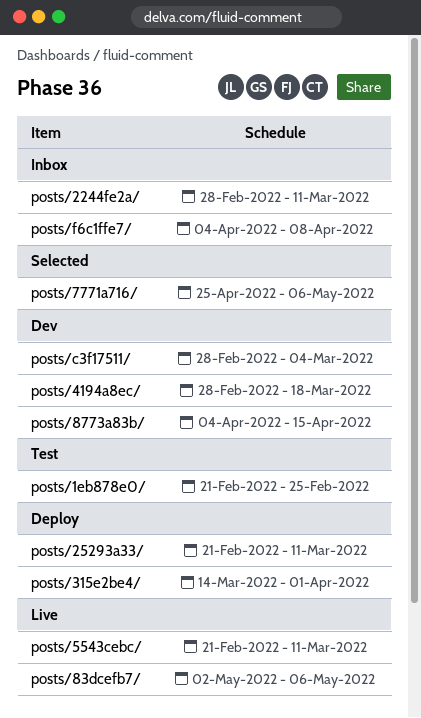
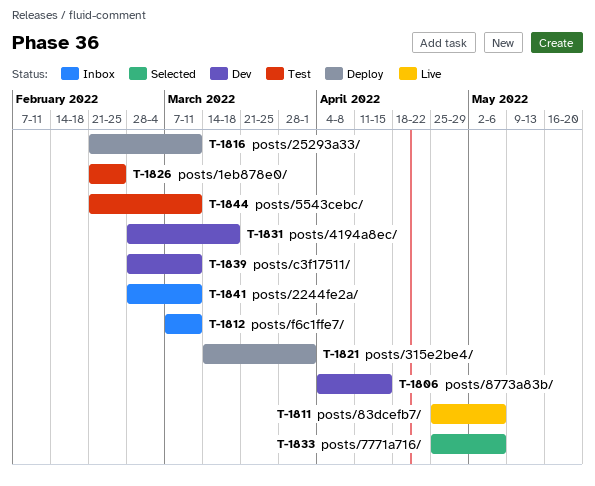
posts/5543cebc/, status: Live -> Test
posts/83dcefb7/, start: May 2 -> Apr 25
posts/c3f17511/, due: Mar 4 -> Mar 11
posts/f6c1ffe7/, start: Apr 4 -> Mar 7
posts/f6c1ffe7/, due: Apr 8 -> Mar 11

